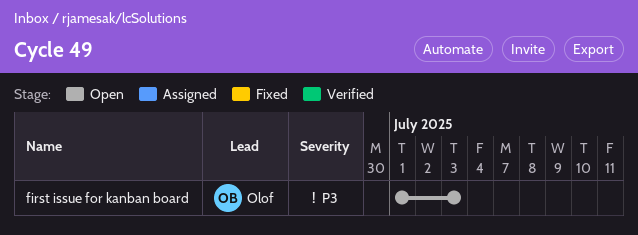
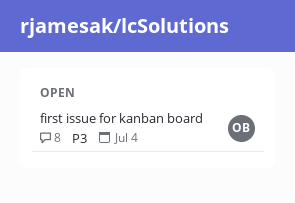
first issue for kanban board, due: Jul 3 -> Jul 4

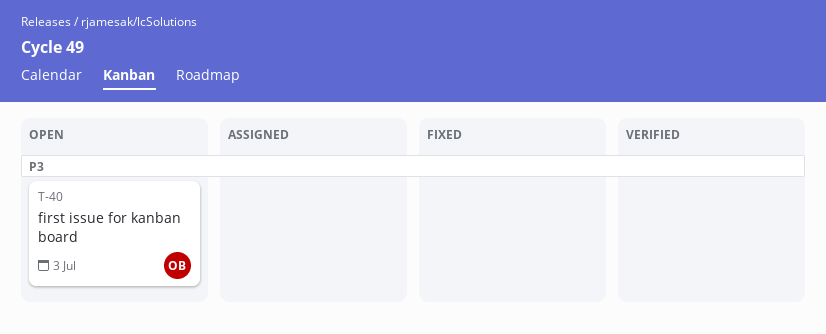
first issue for kanban board, due: Jul 4 -> Jul 3

